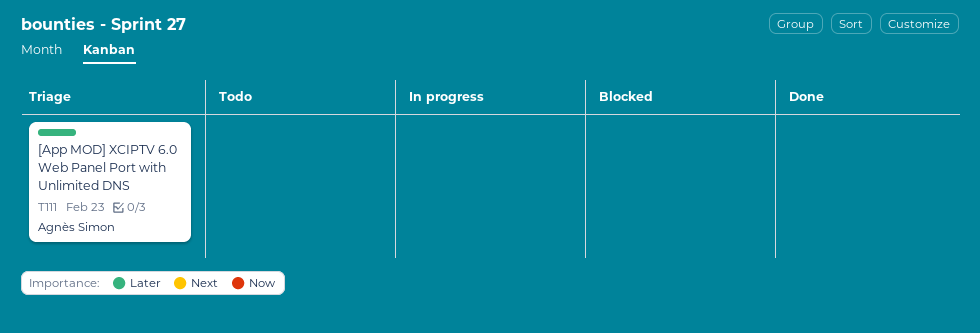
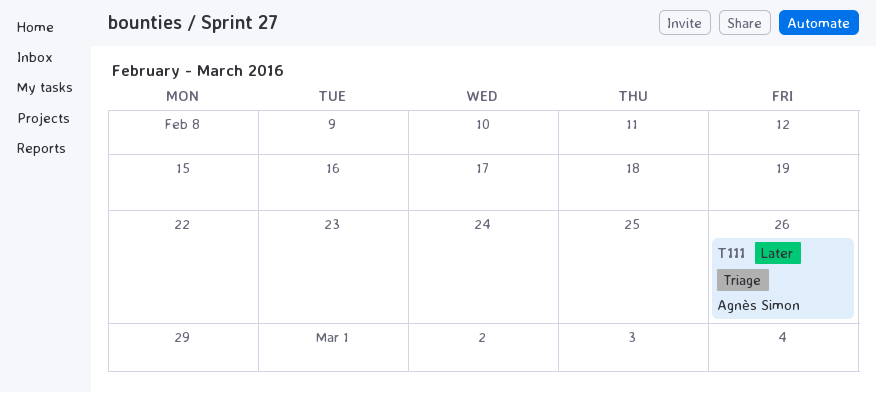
T111, due: Feb 23 -> Feb 26

